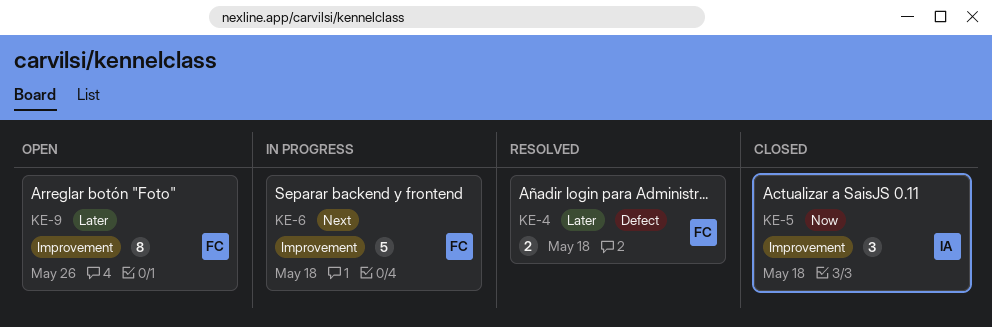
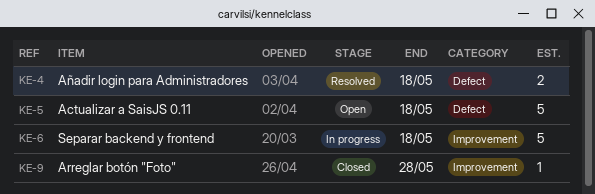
KE-5, status: Closed -> Open
KE-5, label: Improvement -> Defect
KE-5, estimate: 3 -> 5
KE-9, status: Open -> Closed
KE-9, estimate: 8 -> 1
KE-9, due: May 26 -> May 28

